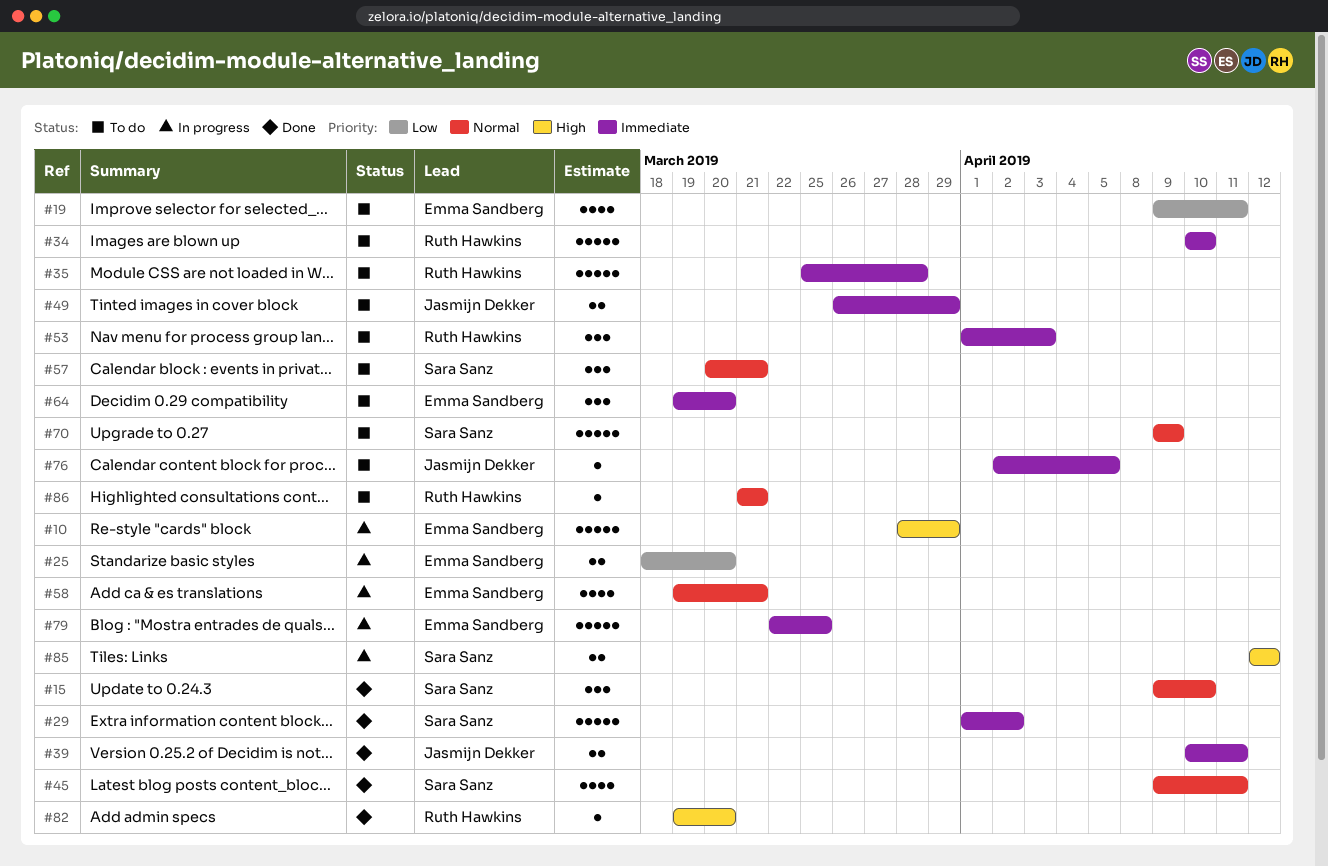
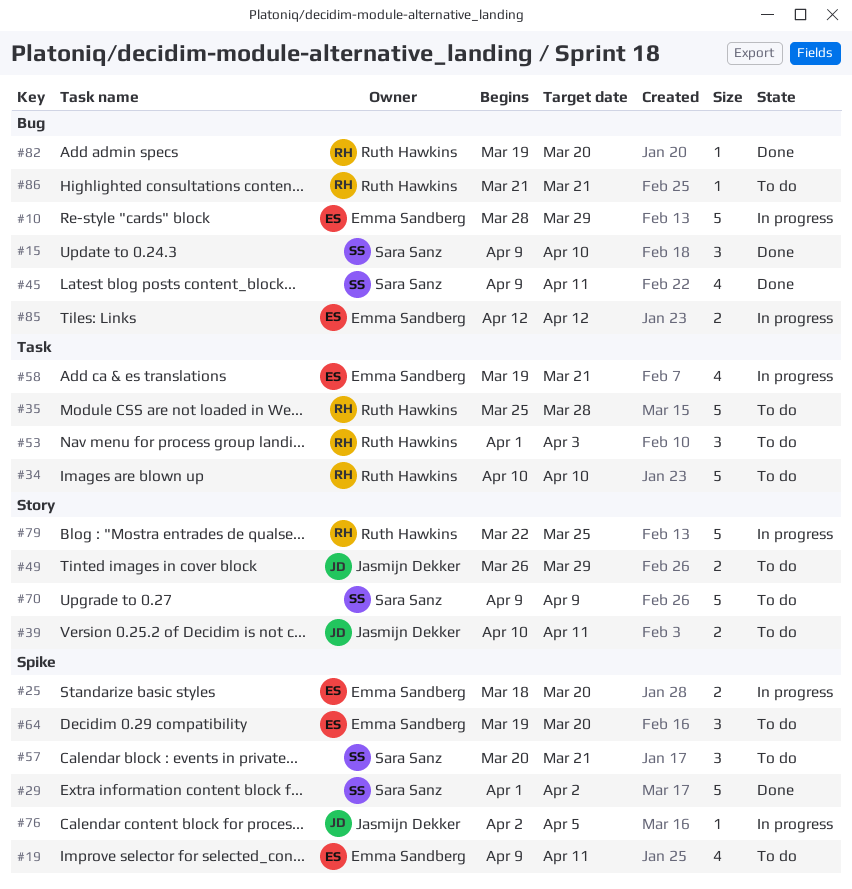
#39, status: Done -> To do
#76, status: To do -> In progress
#79, owner: Emma Sandberg -> Ruth Hawkins
#85, owner: Sara Sanz -> Emma Sandberg

